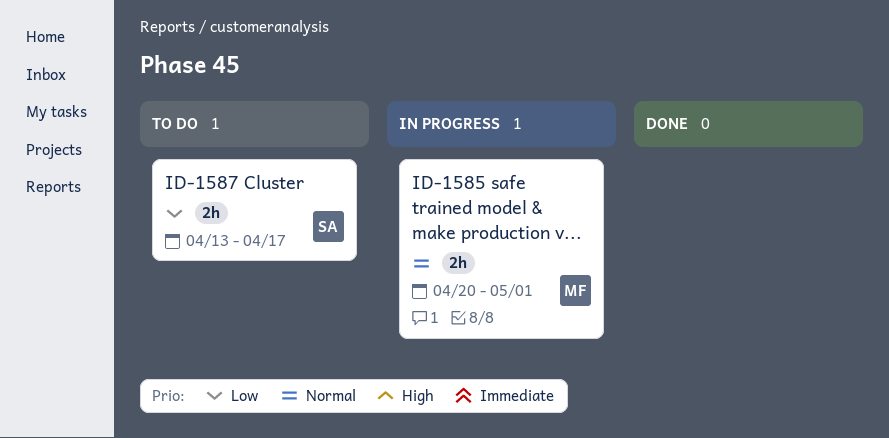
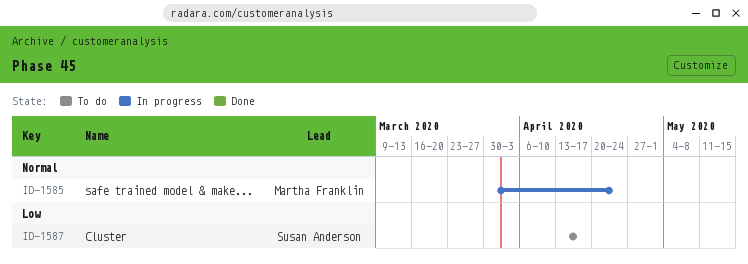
ID-1585, start: Apr 20 -> Mar 30
ID-1585, due: May 1 -> Apr 24

